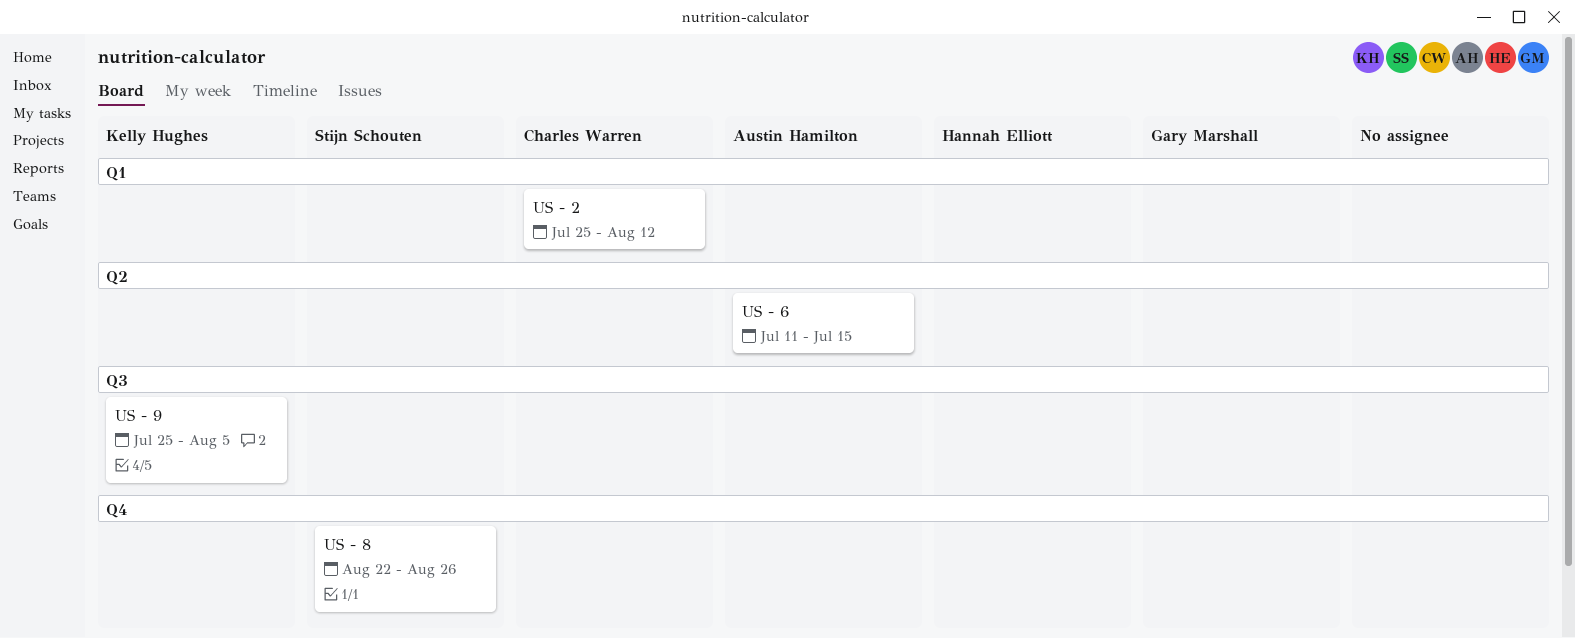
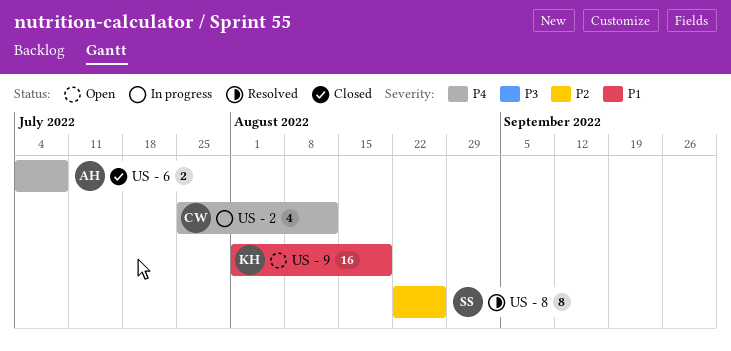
US - 6, start: Jul 11 -> Jul 4
US - 6, due: Jul 15 -> Jul 8
US - 9, start: Jul 25 -> Aug 1
US - 9, due: Aug 5 -> Aug 19

